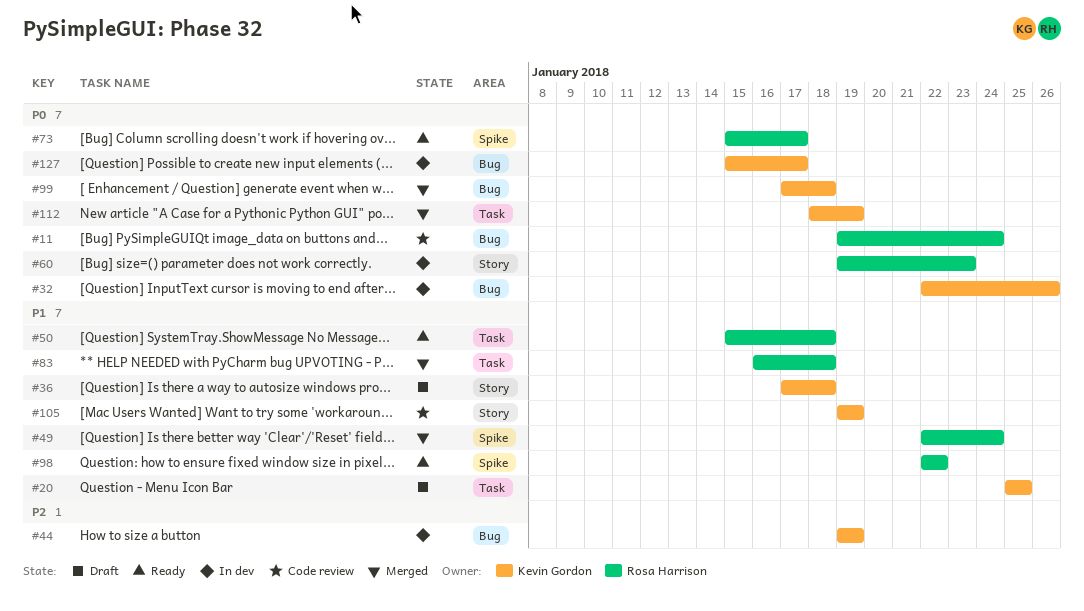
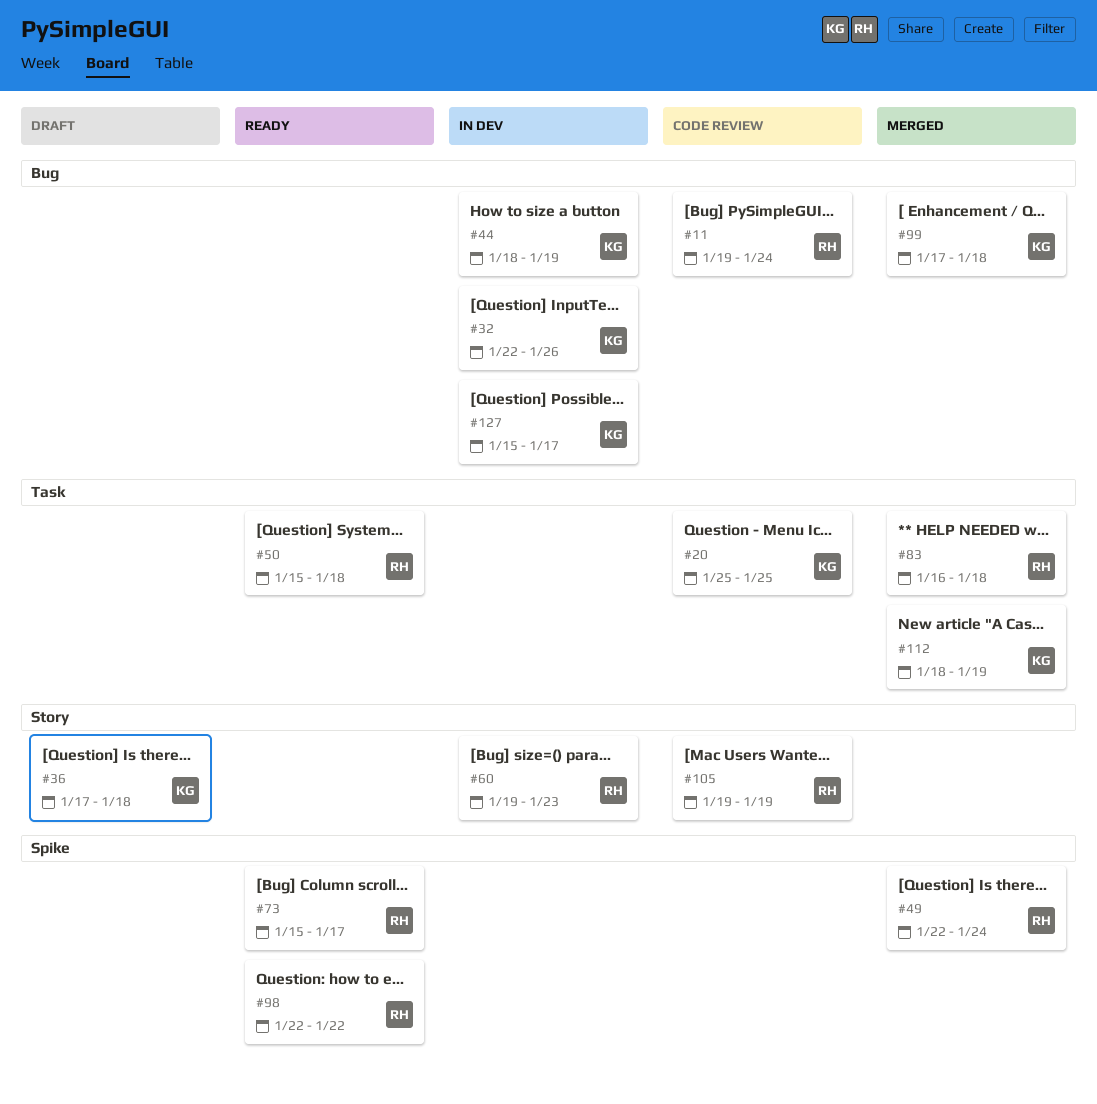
#20, status: Draft -> Code review
#44, start: Jan 19 -> Jan 18
#105, owner: Kevin Gordon -> Rosa Harrison

